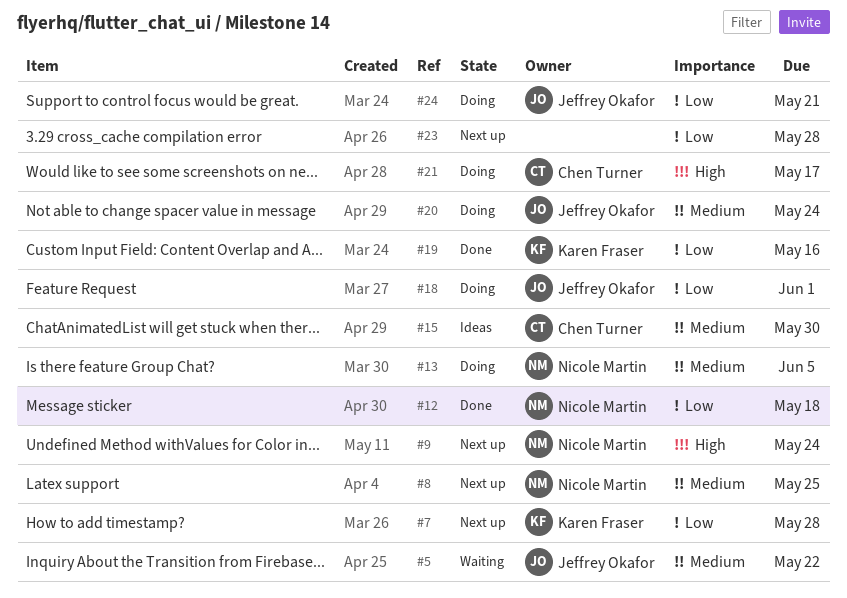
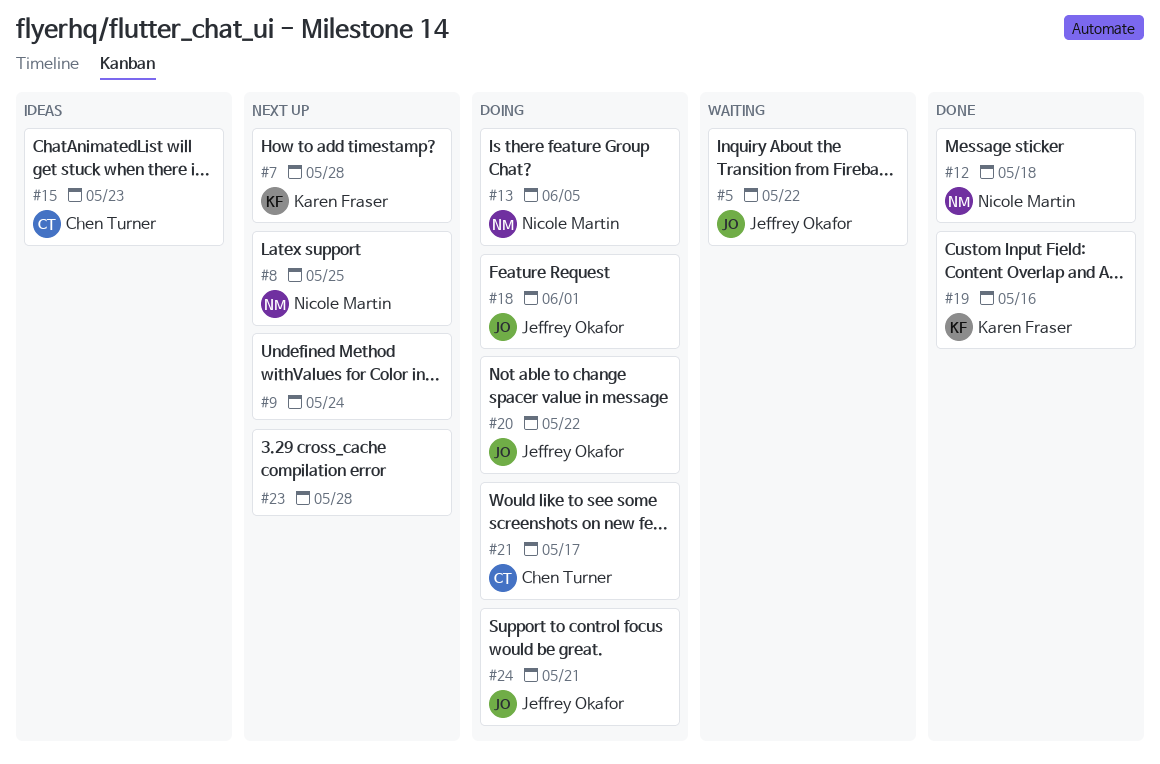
#9, owner: Nicole Martin -> none
#15, due: May 30 -> May 23
#20, due: May 24 -> May 22

